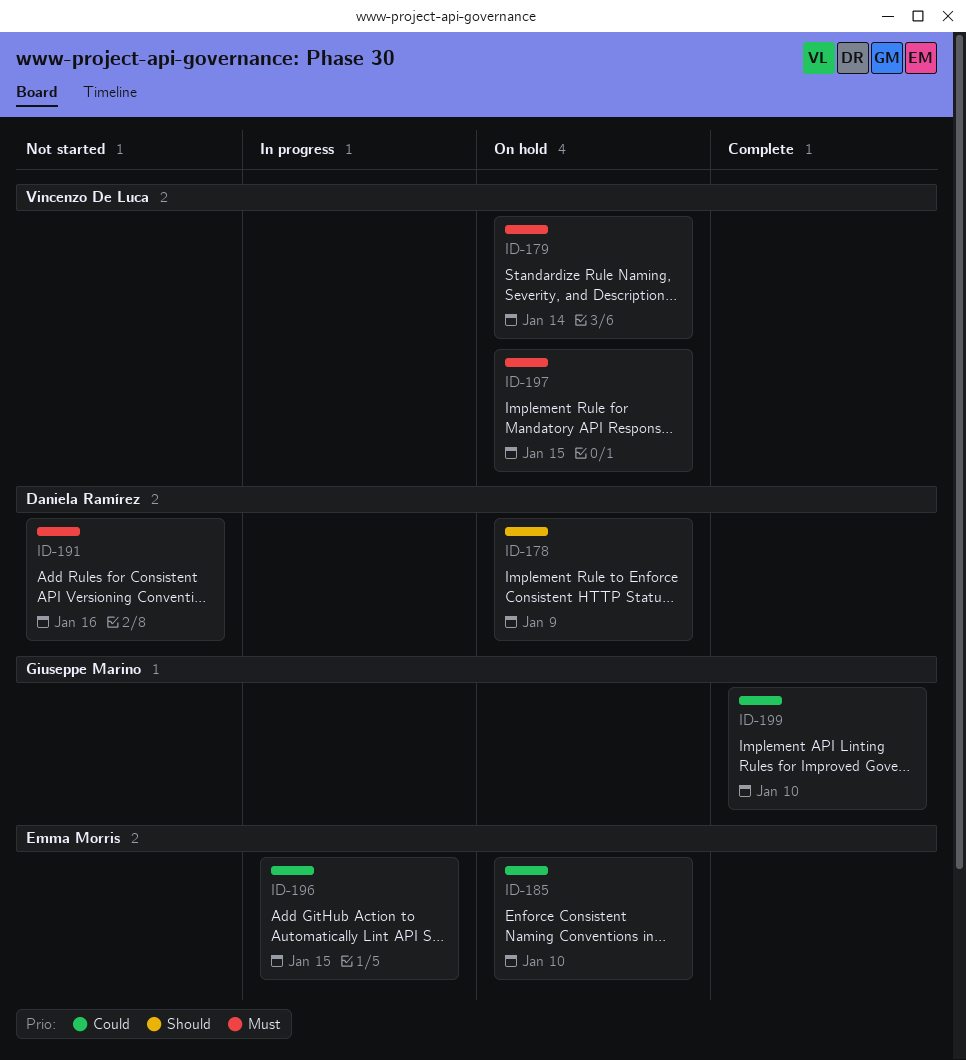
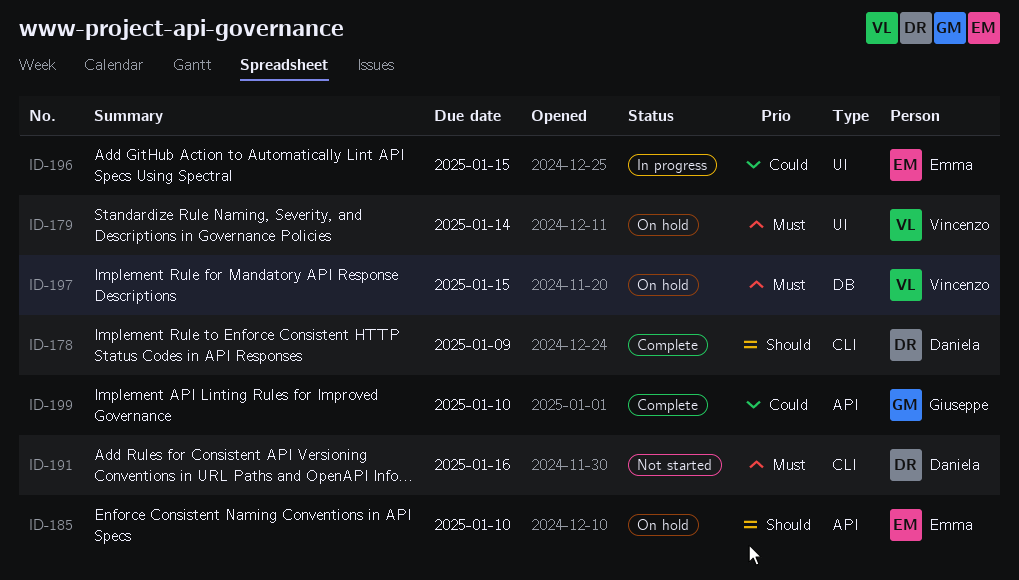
ID-178, status: On hold -> Complete
ID-185, priority: Could -> Should

